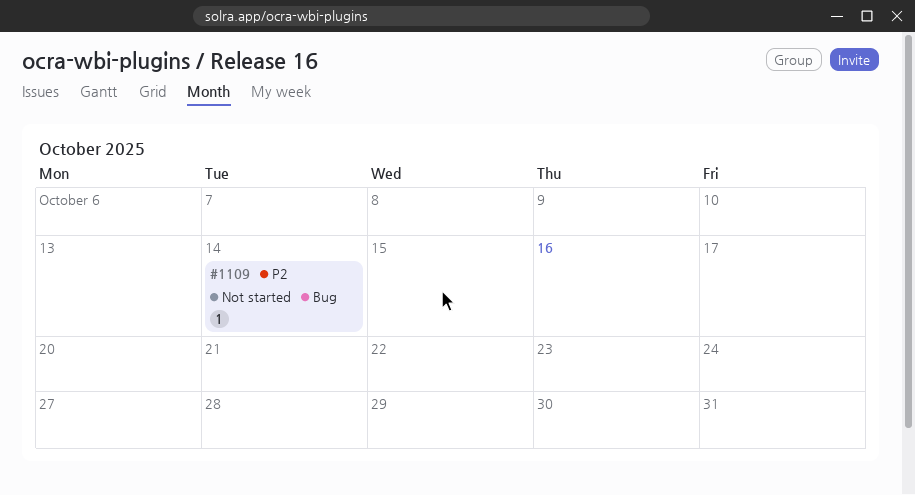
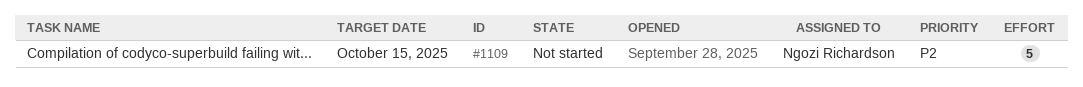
#1109, estimate: 1 -> 5
#1109, due: Oct 14 -> Oct 15

